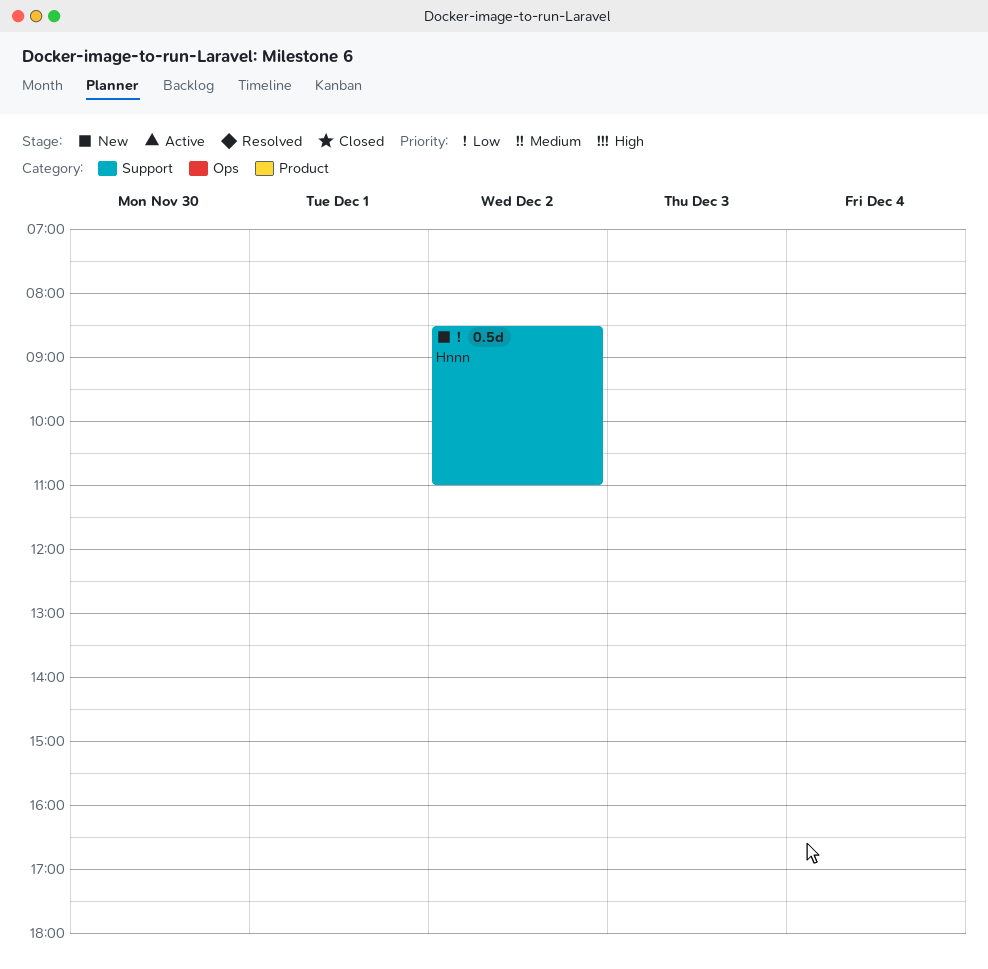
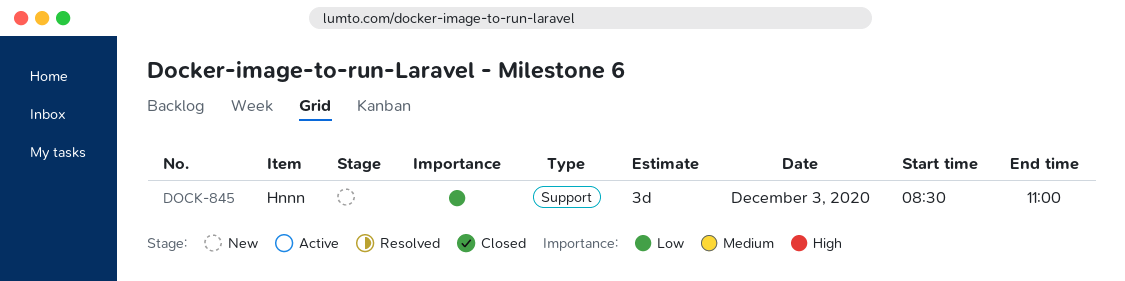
Hnnn, estimate: 0.5d -> 3d
Hnnn, day: Dec 2 -> Dec 3

